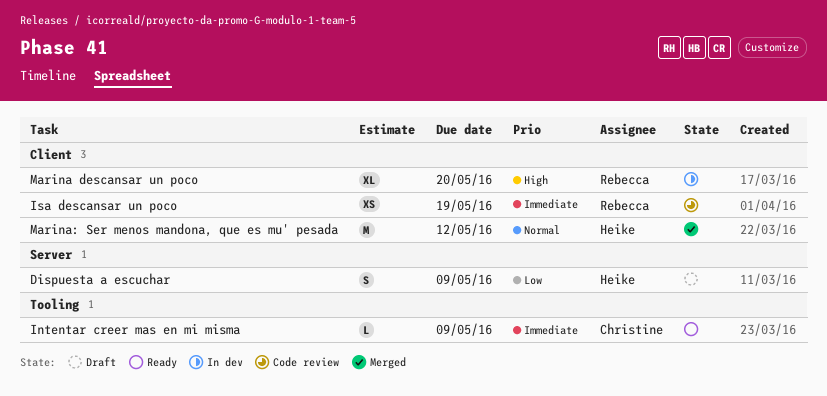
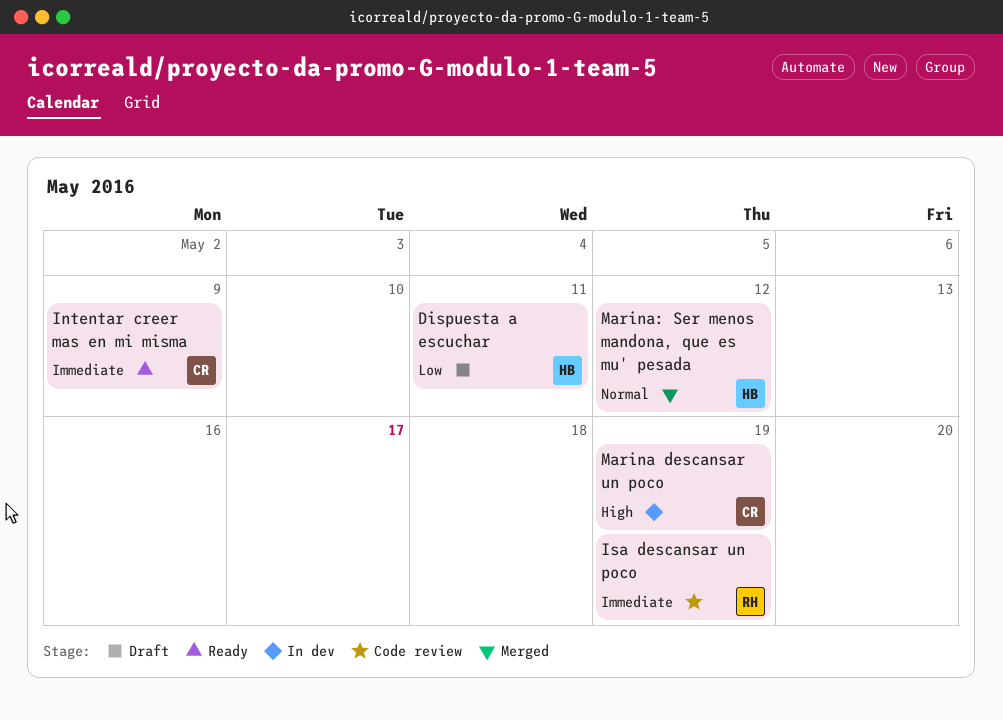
Dispuesta a escuchar, due: May 9 -> May 11
Marina descansar un poco, owner: Rebecca -> Christine
Marina descansar un poco, due: May 20 -> May 19

